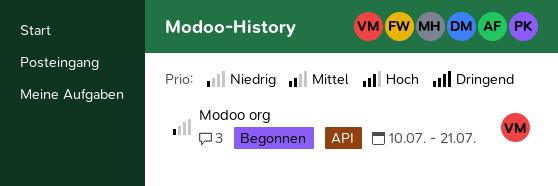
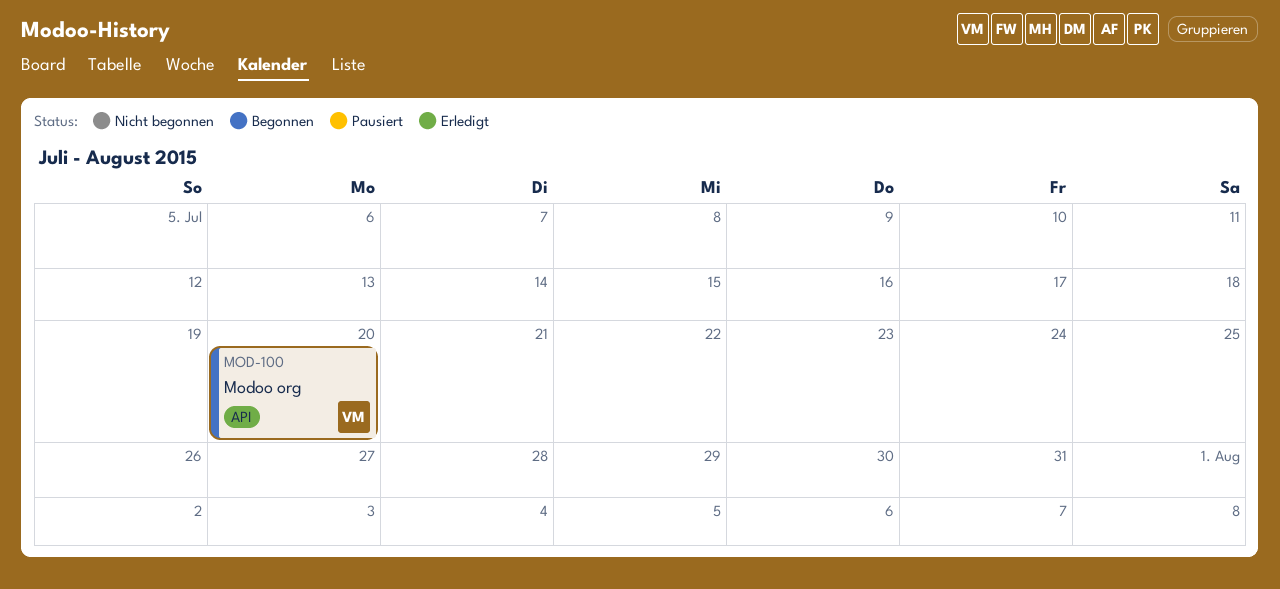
Modoo org, due: Jul 21 -> Jul 20

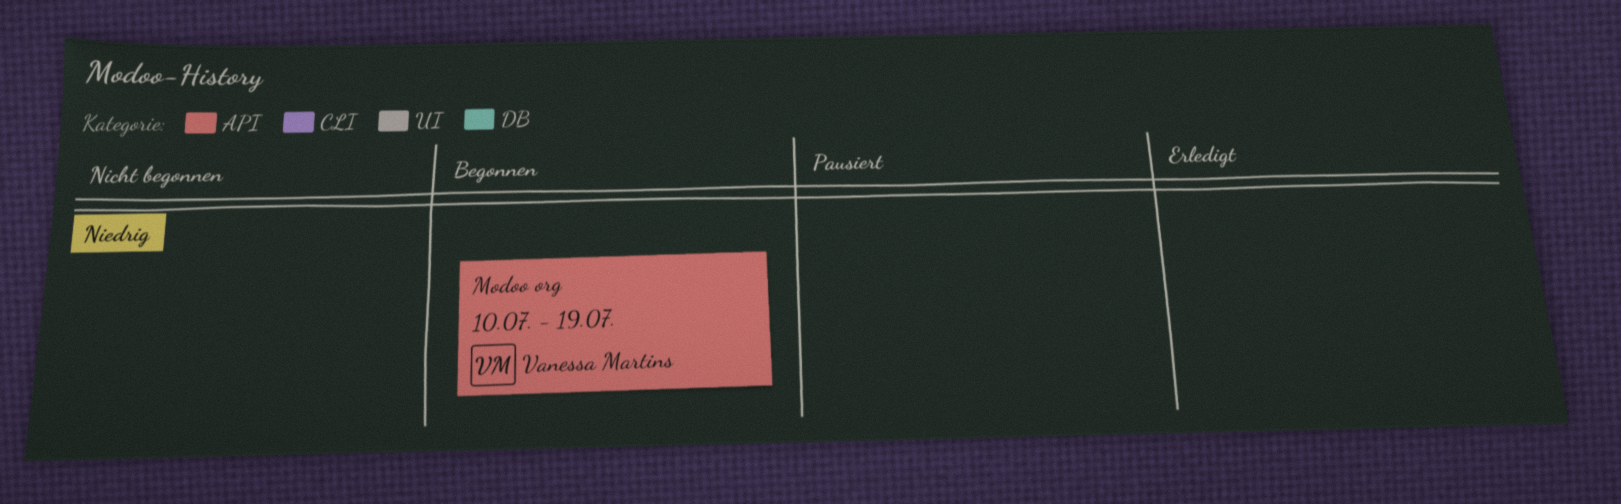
Modoo org, due: Jul 20 -> Jul 19

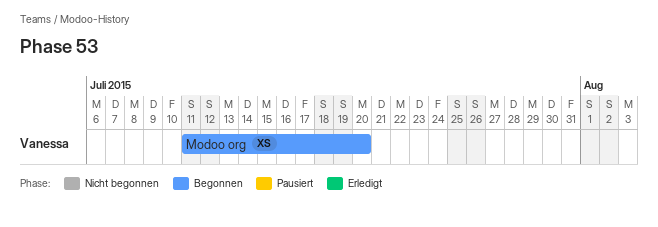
Modoo org, start: Jul 10 -> Jul 11
Modoo org, due: Jul 19 -> Jul 20

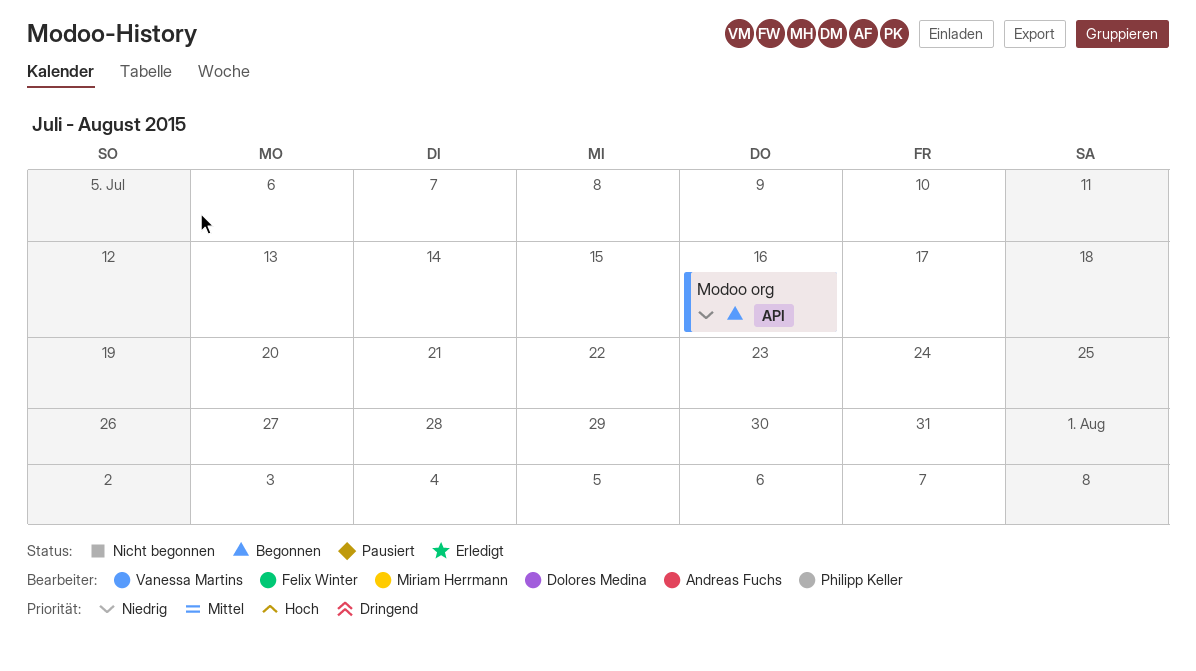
Modoo org, due: Jul 20 -> Jul 16

